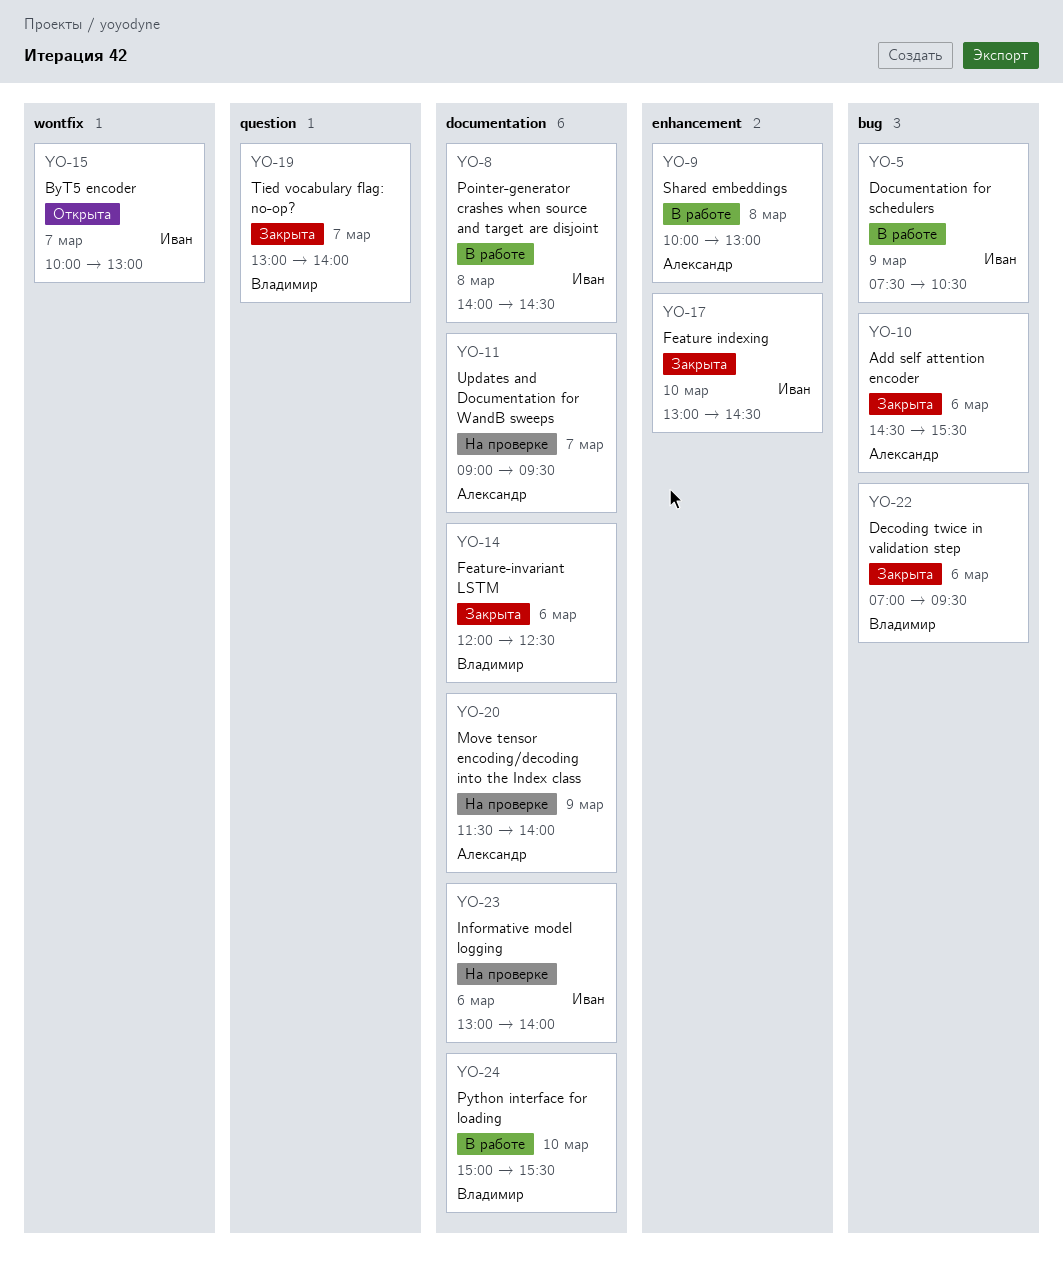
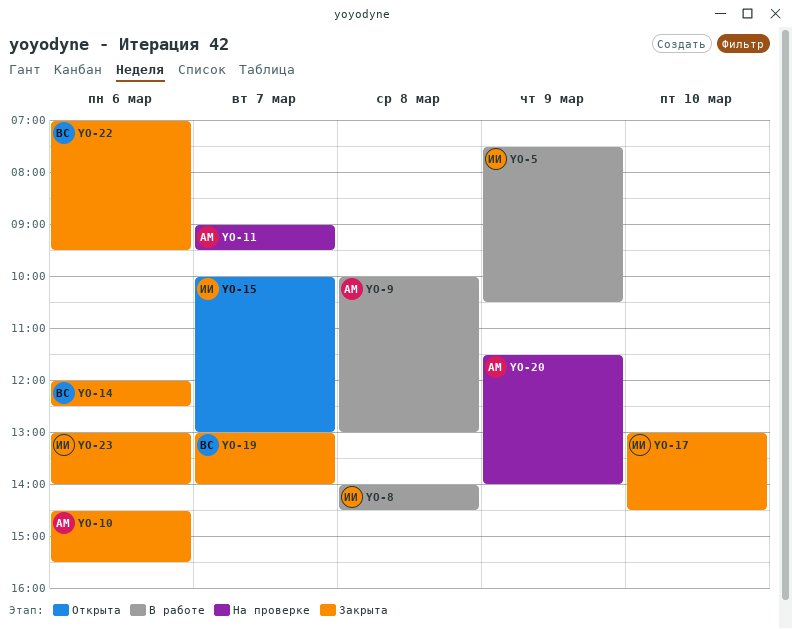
YO-23, status: На проверке -> Закрыта
YO-24: present -> none

